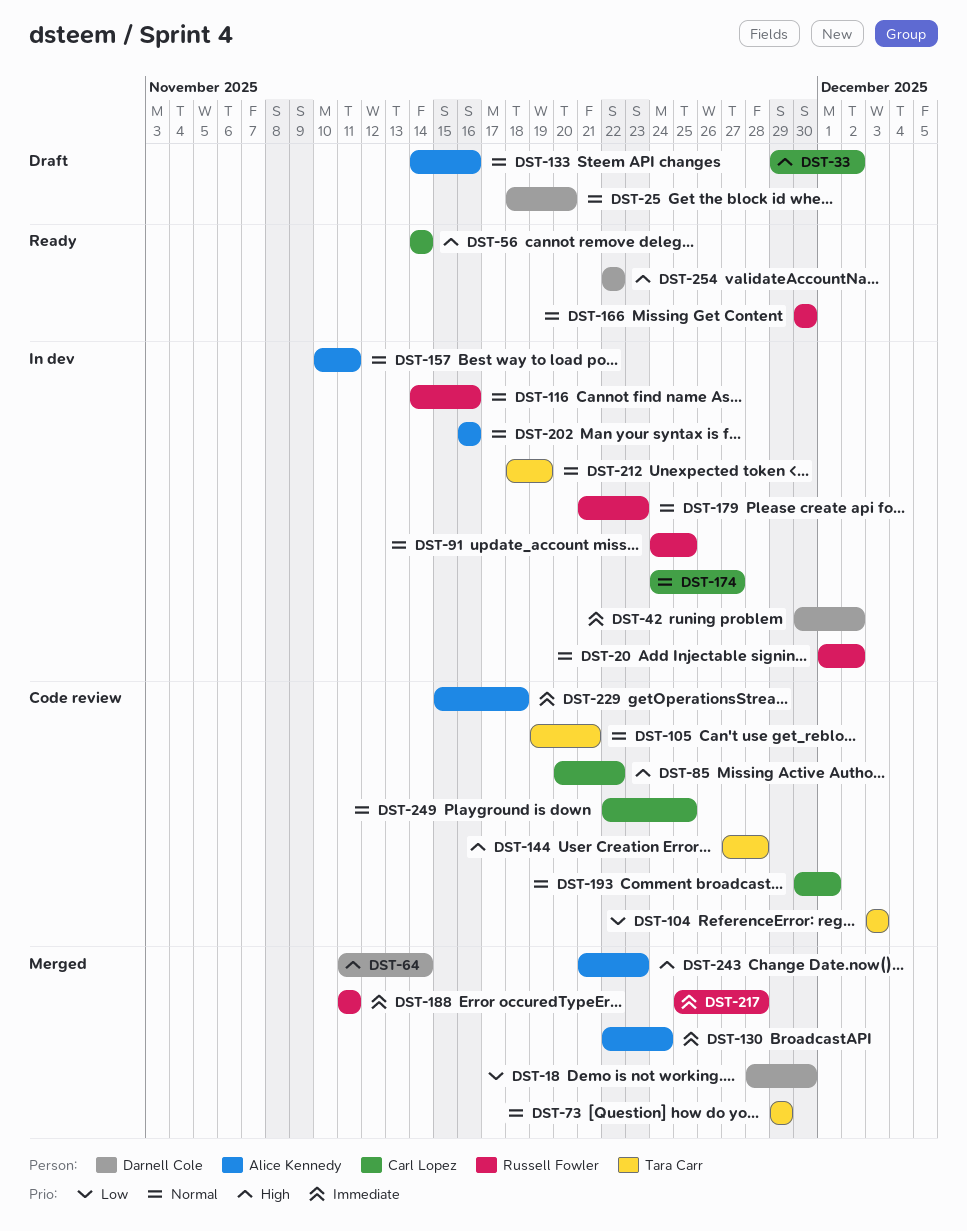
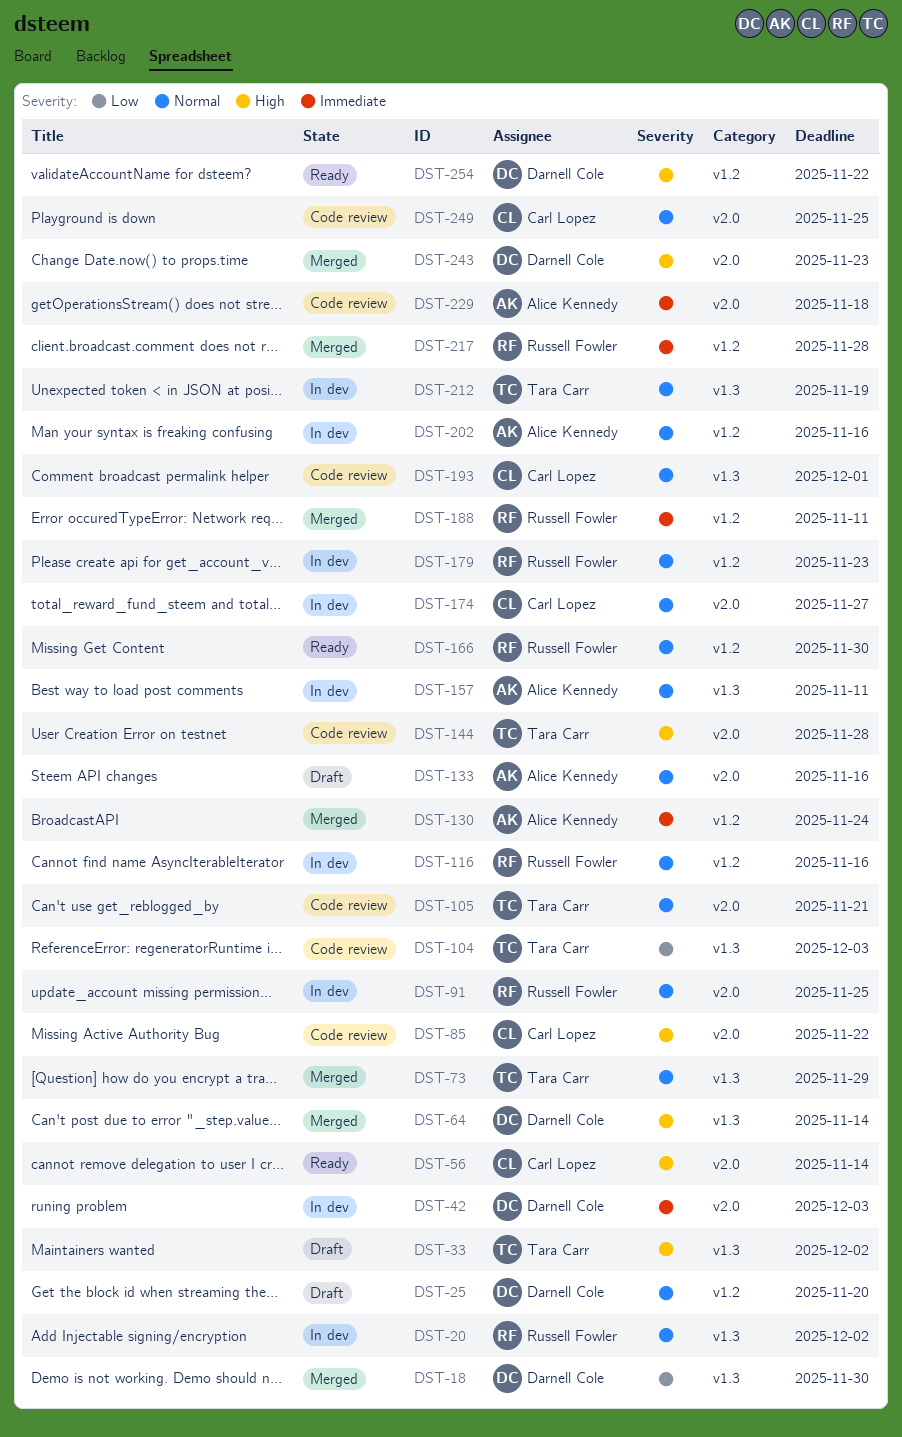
DST-33, owner: Carl Lopez -> Tara Carr
DST-42, due: Dec 2 -> Dec 3
DST-243, owner: Alice Kennedy -> Darnell Cole

